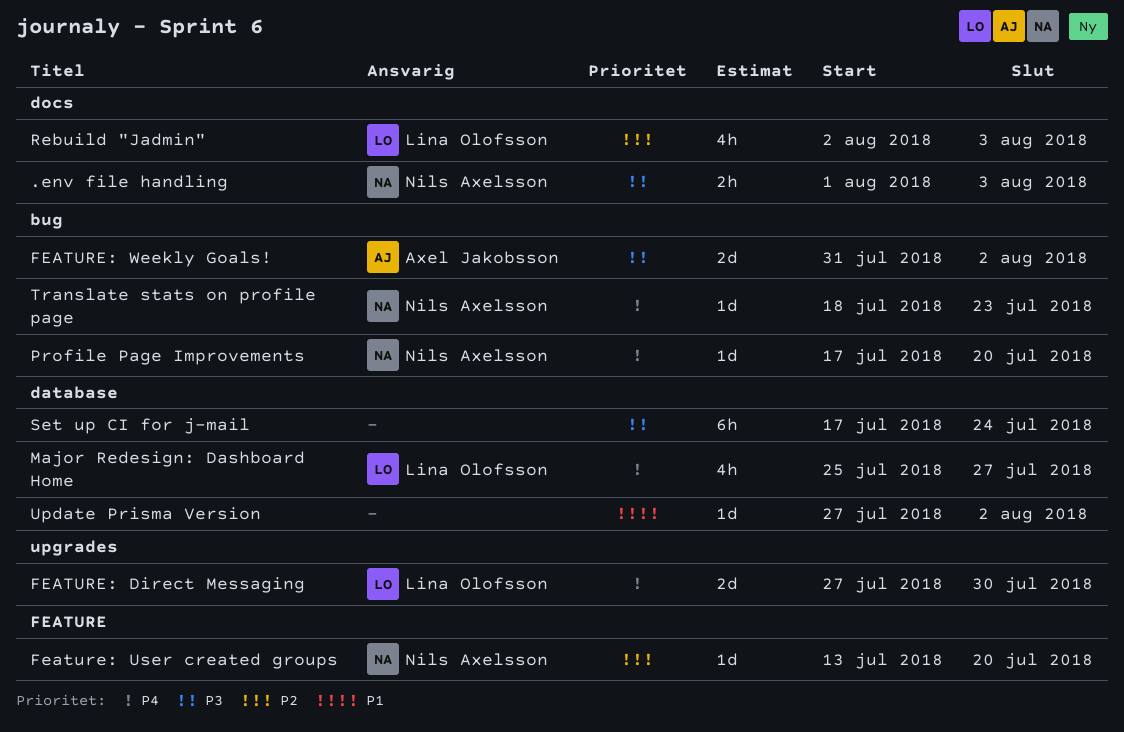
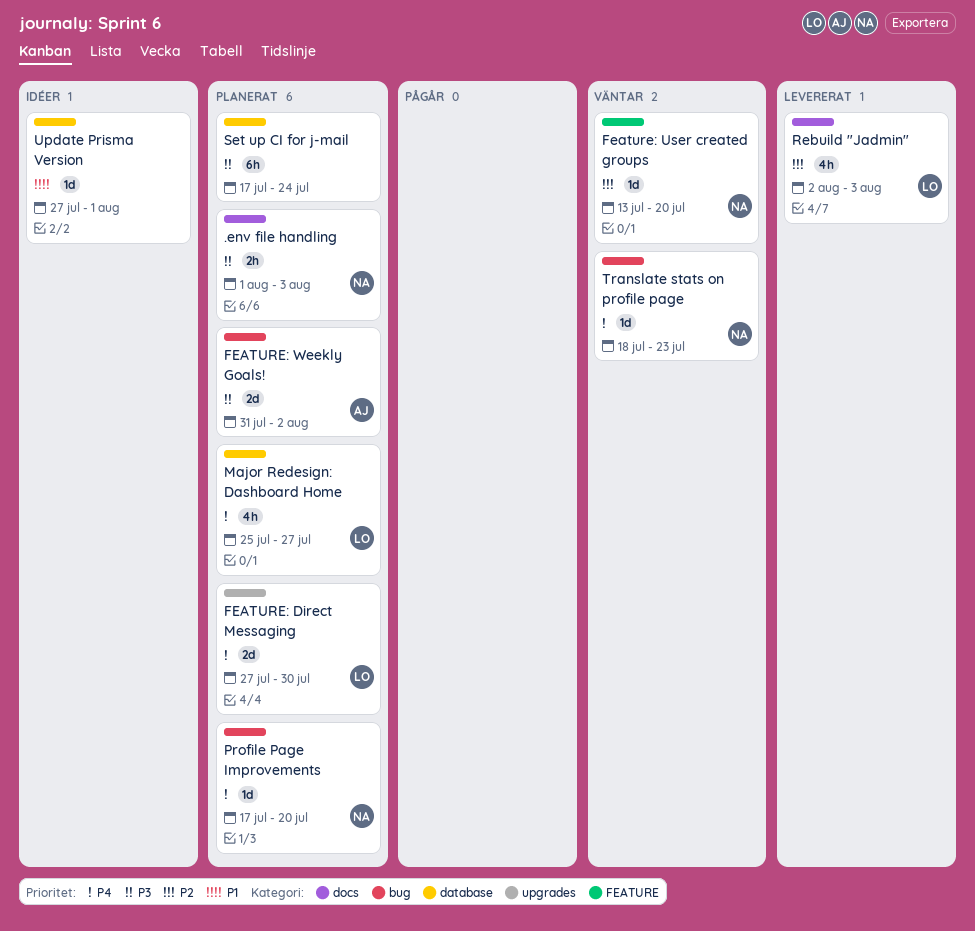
Update Prisma Version, due: Aug 2 -> Aug 1

